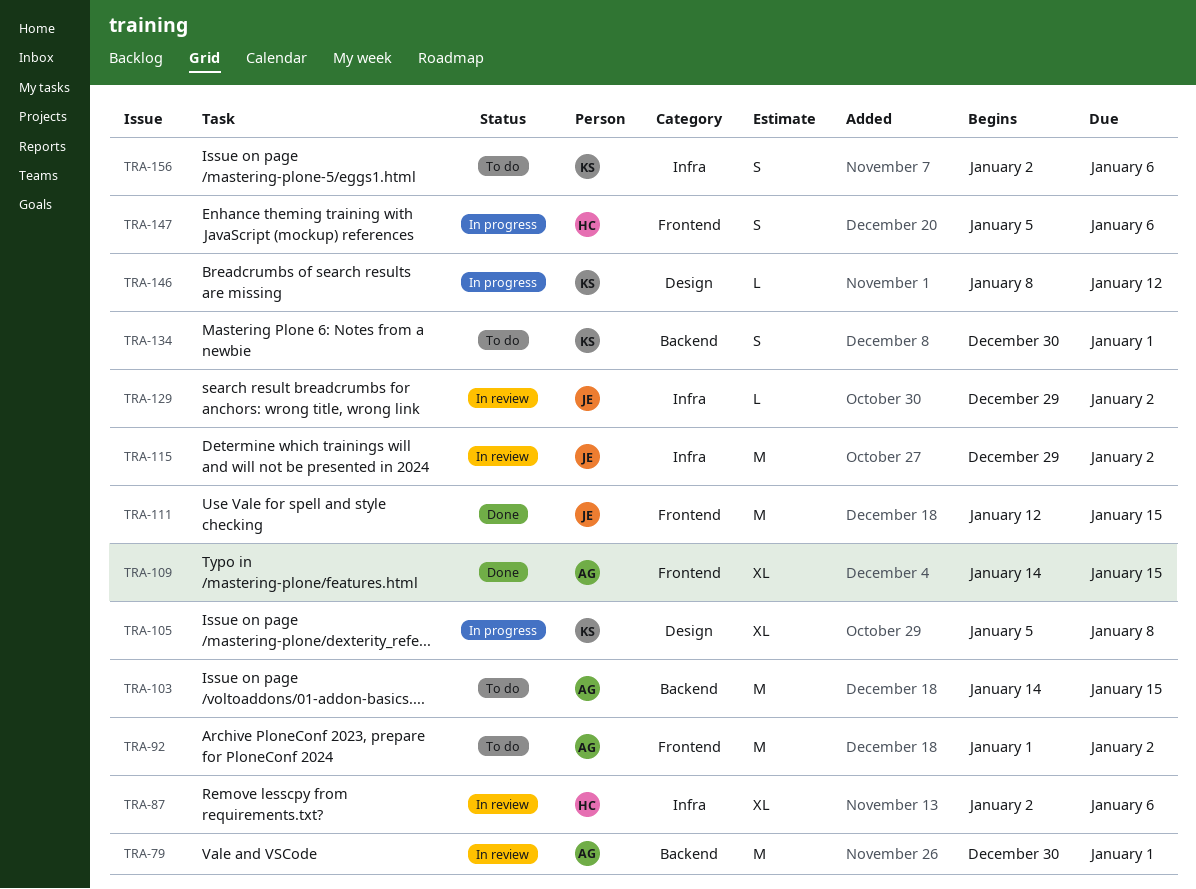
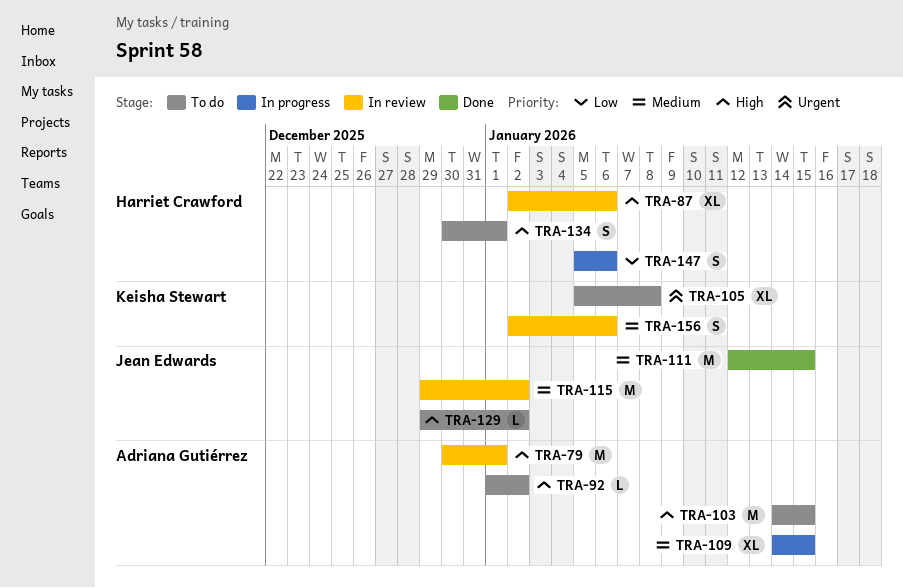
TRA-92, estimate: M -> L
TRA-105, status: In progress -> To do
TRA-109, status: Done -> In progress
TRA-129, status: In review -> To do
TRA-134, owner: Keisha Stewart -> Harriet Crawford
TRA-146: present -> none
TRA-156, status: To do -> In review

